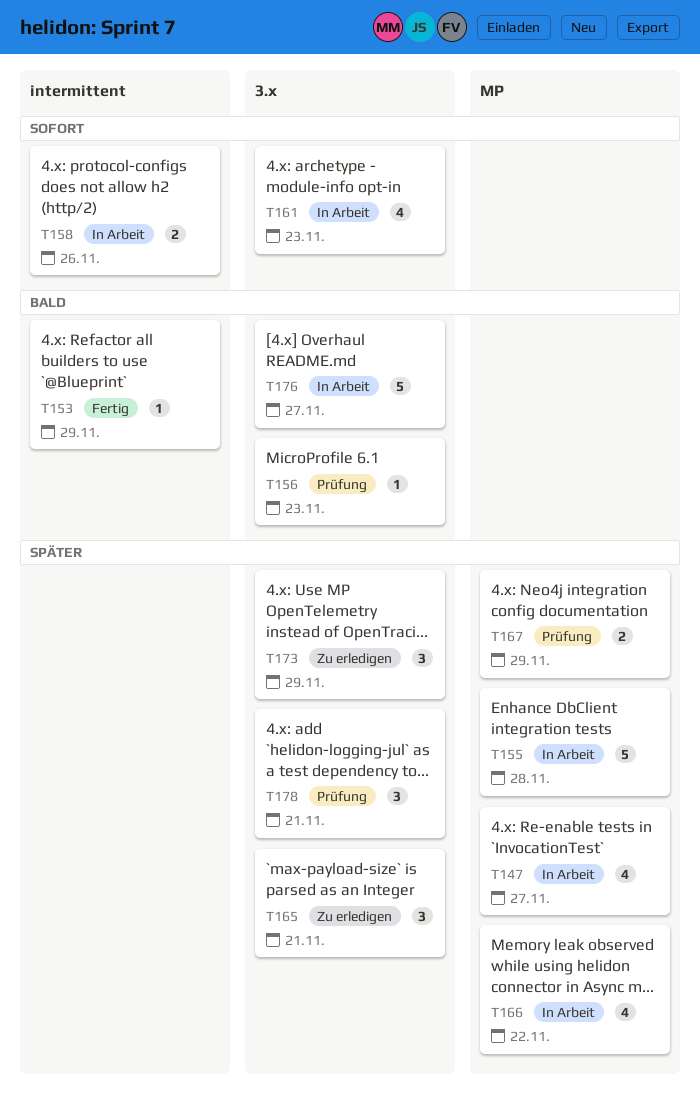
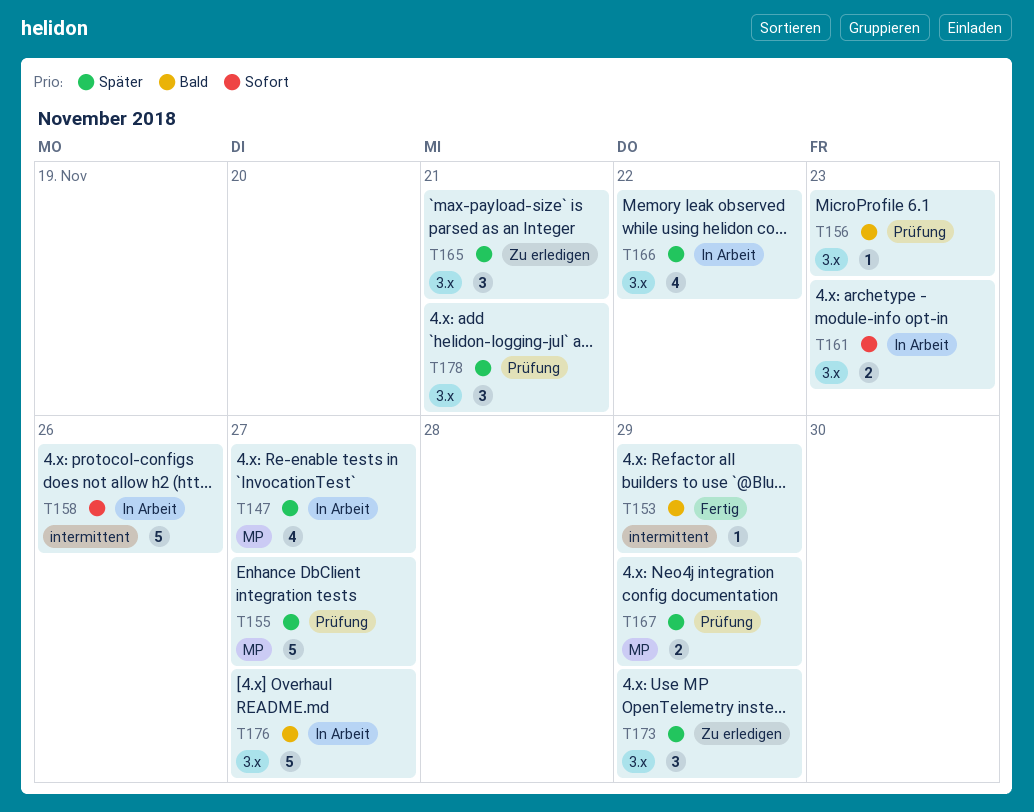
T155, status: In Arbeit -> Prüfung
T155, due: Nov 28 -> Nov 27
T158, estimate: 2 -> 5
T161, estimate: 4 -> 2
T166, label: MP -> 3.x

